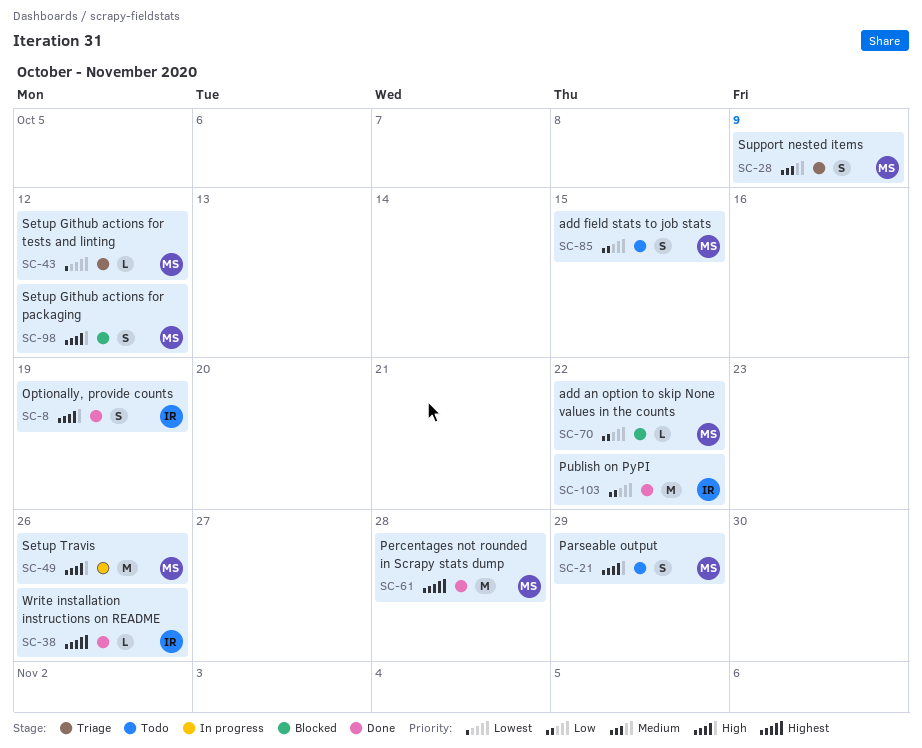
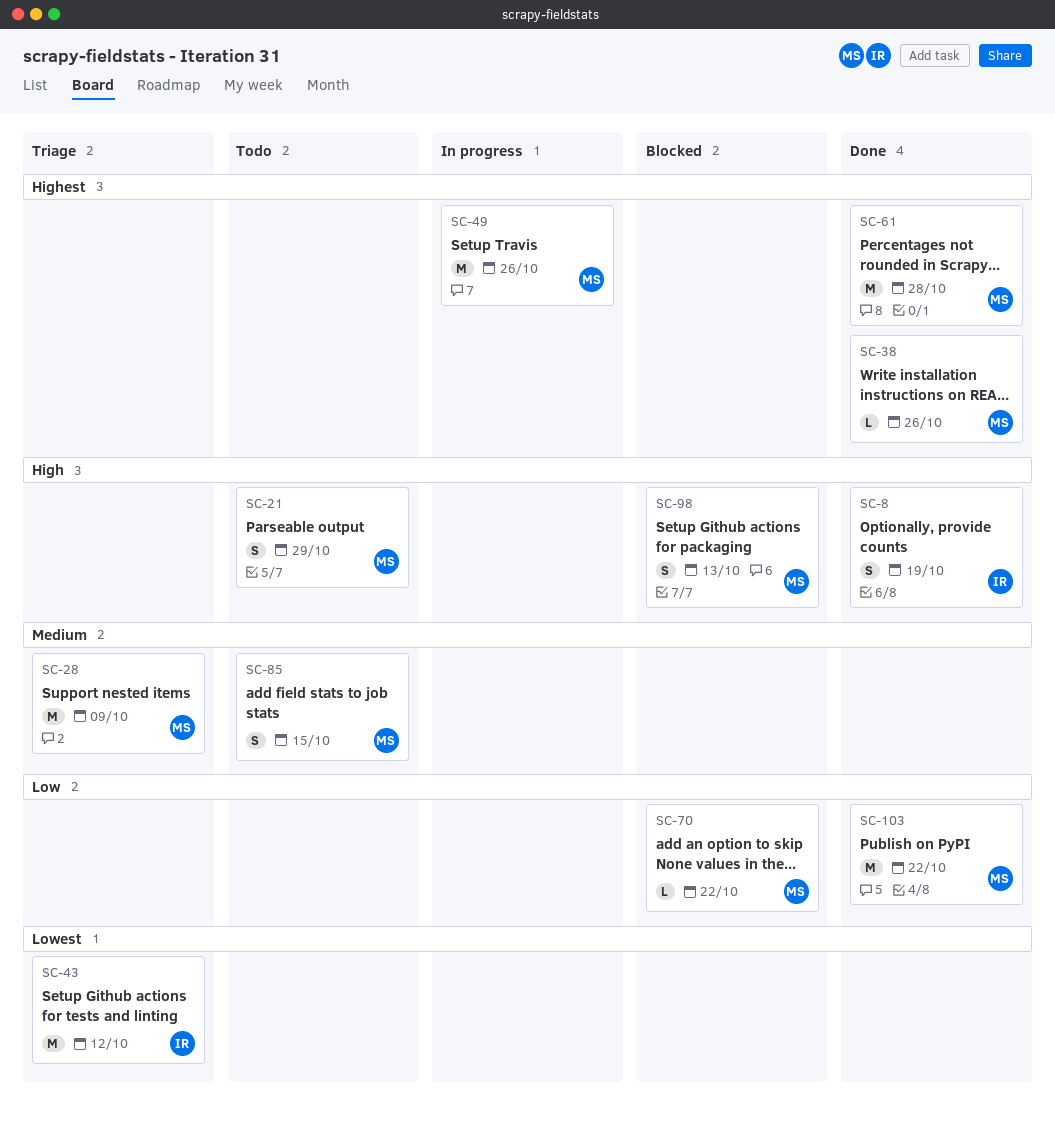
SC-28, estimate: S -> M
SC-38, owner: IR -> MS
SC-43, owner: MS -> IR
SC-43, estimate: L -> M
SC-49, priority: High -> Highest
SC-85, priority: Low -> Medium
SC-98, due: Oct 12 -> Oct 13
SC-103, owner: IR -> MS

